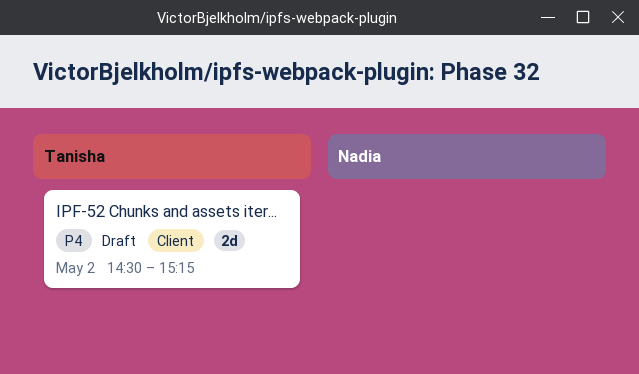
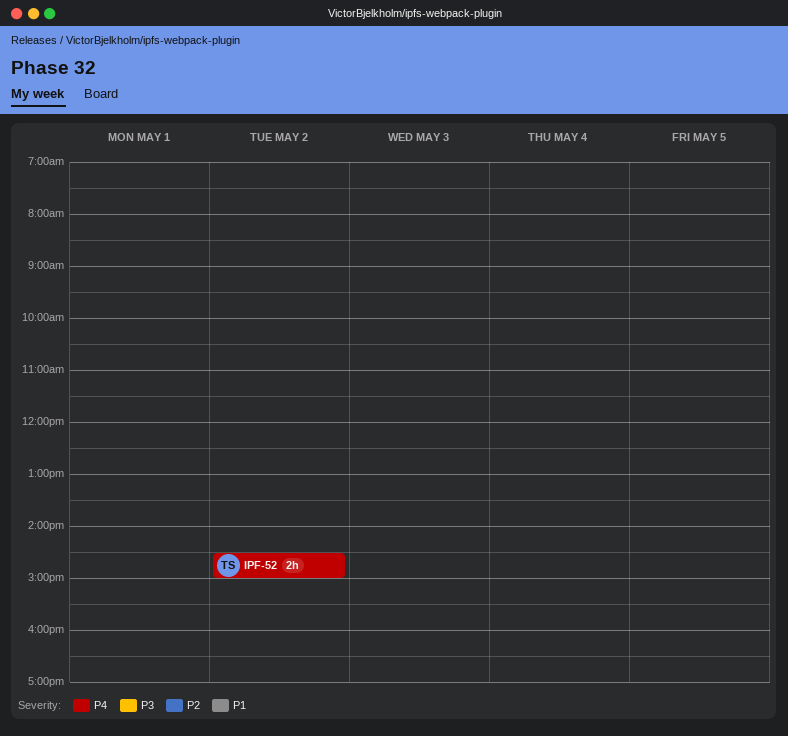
IPF-52, estimate: 2d -> 2h
IPF-52, ends: 15:15 -> 15:00

